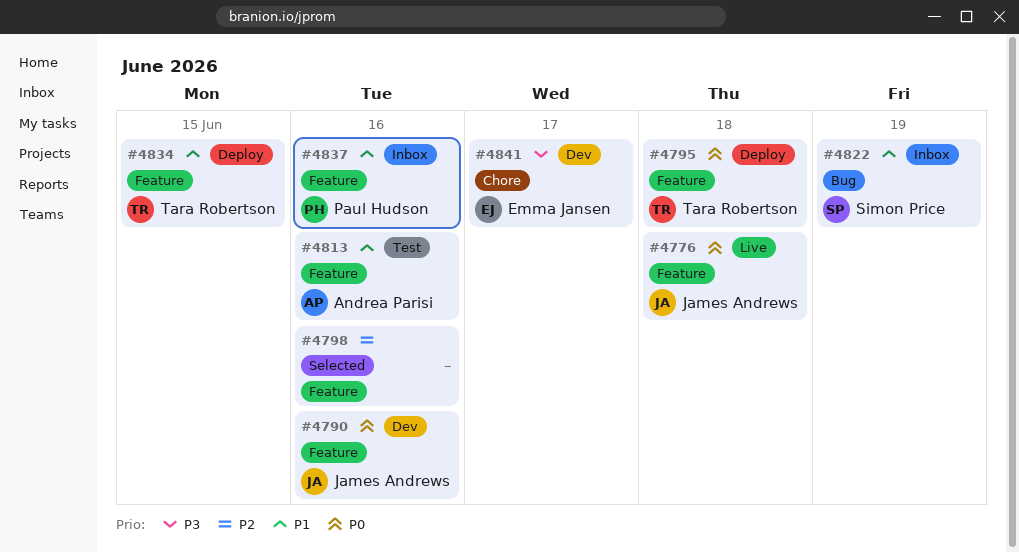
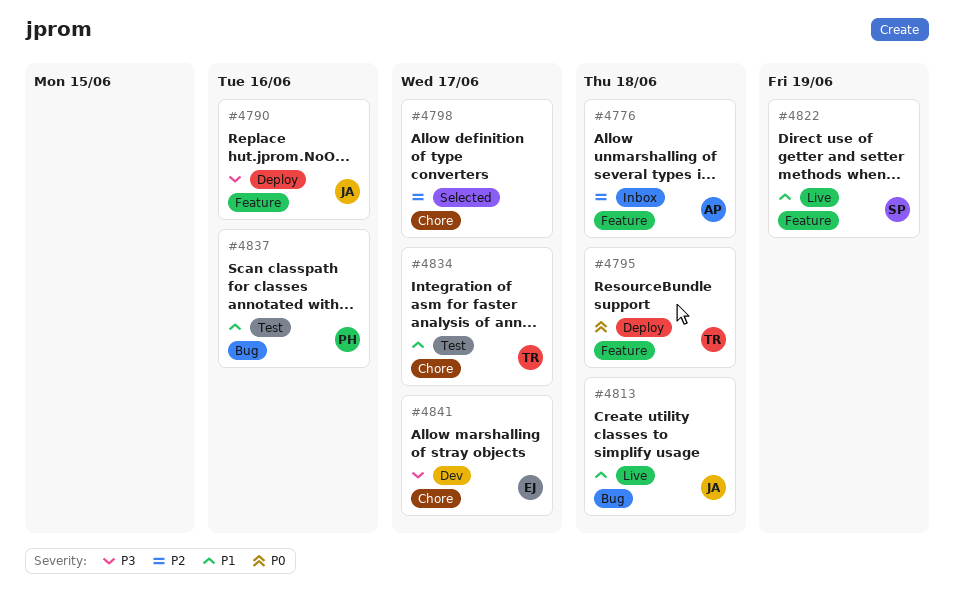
#4776, status: Live -> Inbox
#4776, owner: James Andrews -> Andrea Parisi
#4776, priority: P0 -> P2
#4790, status: Dev -> Deploy
#4790, priority: P0 -> P3
#4798, label: Feature -> Chore
#4798, due: Jun 16 -> Jun 17
#4813, status: Test -> Live
#4813, owner: Andrea Parisi -> James Andrews
#4813, label: Feature -> Bug
#4813, due: Jun 16 -> Jun 18
#4822, status: Inbox -> Live
#4822, label: Bug -> Feature
#4834, status: Deploy -> Test
#4834, label: Feature -> Chore
#4834, due: Jun 15 -> Jun 17
#4837, status: Inbox -> Test
#4837, label: Feature -> Bug

